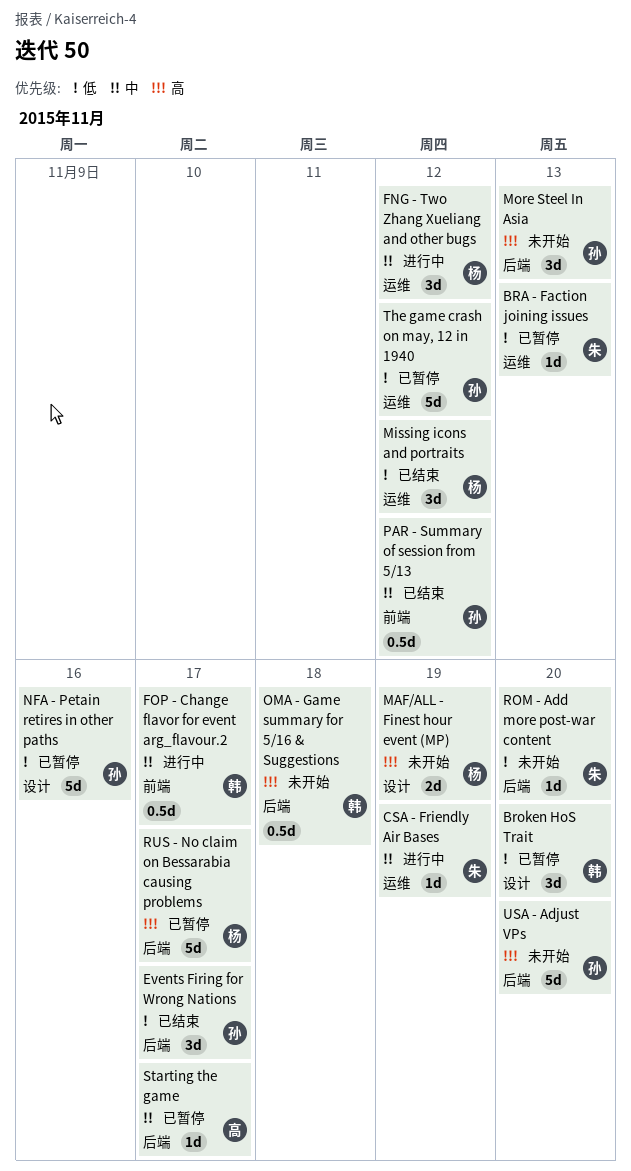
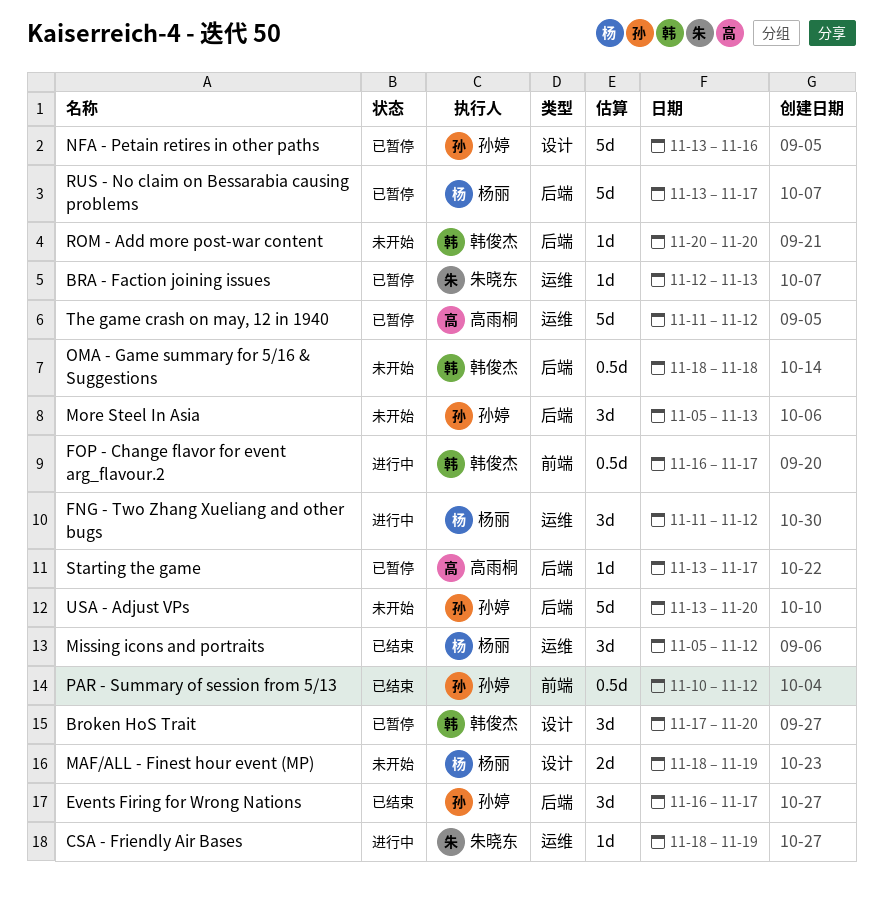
ROM - Add more post-war content, owner: 朱晓东 -> 韩俊杰
The game crash on may, 12 in 1940, owner: 孙婷 -> 高雨桐

